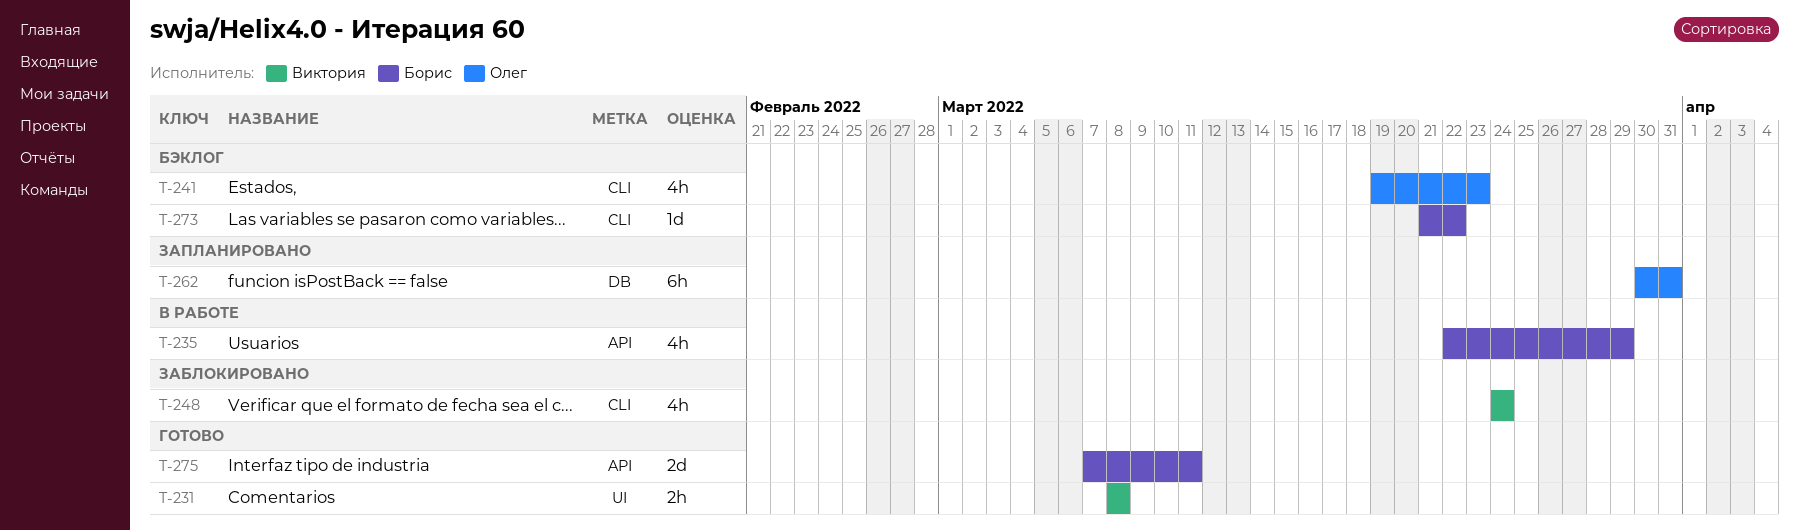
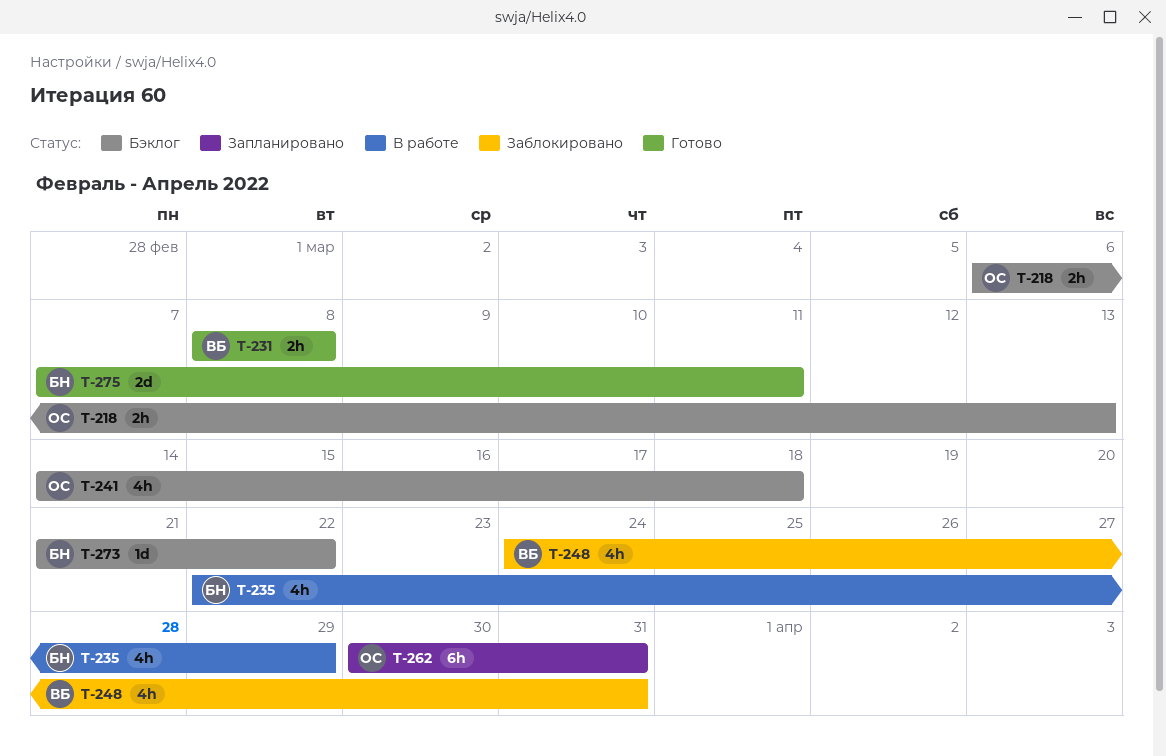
T-218: none -> present
T-241, start: Mar 19 -> Mar 14
T-241, due: Mar 23 -> Mar 18
T-248, due: Mar 24 -> Mar 31

